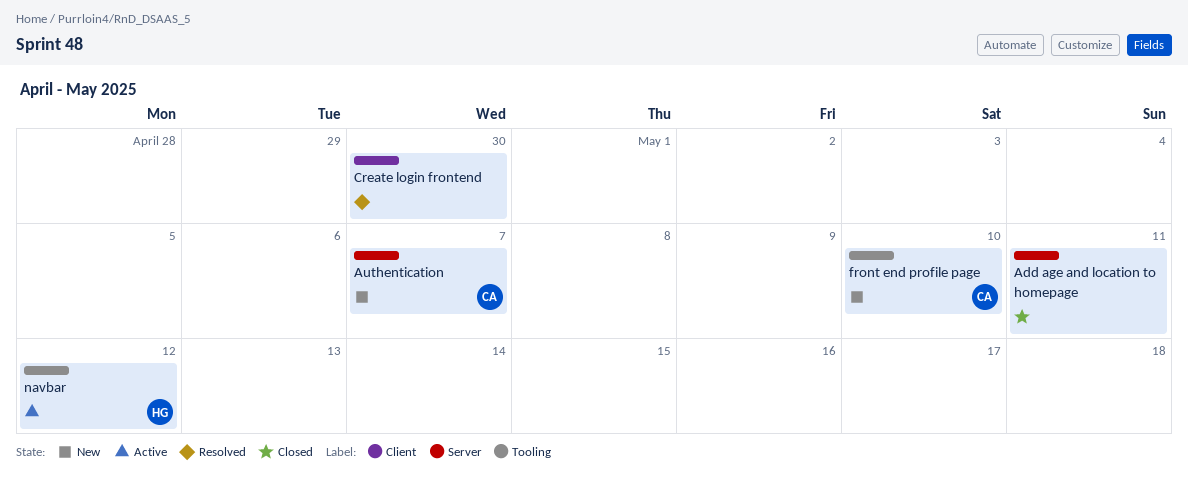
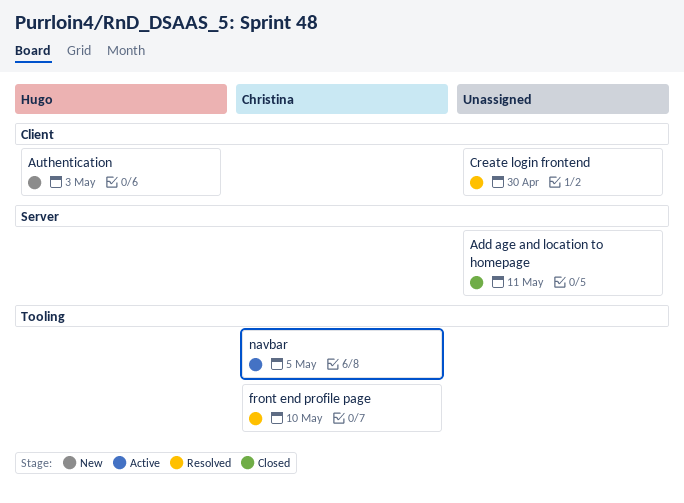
Authentication, owner: Christina -> Hugo
Authentication, label: Server -> Client
Authentication, due: May 7 -> May 3
front end profile page, status: New -> Resolved
navbar, owner: Hugo -> Christina
navbar, due: May 12 -> May 5

